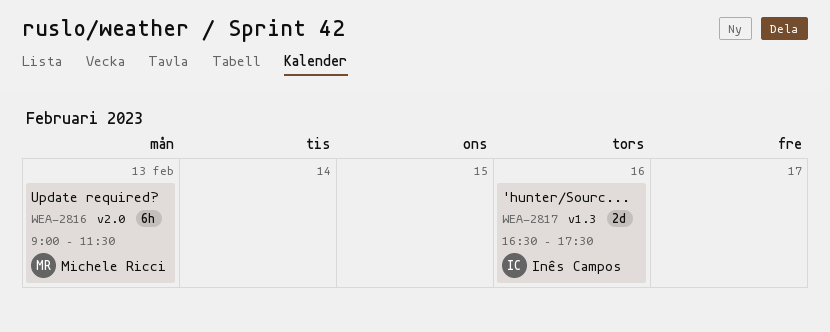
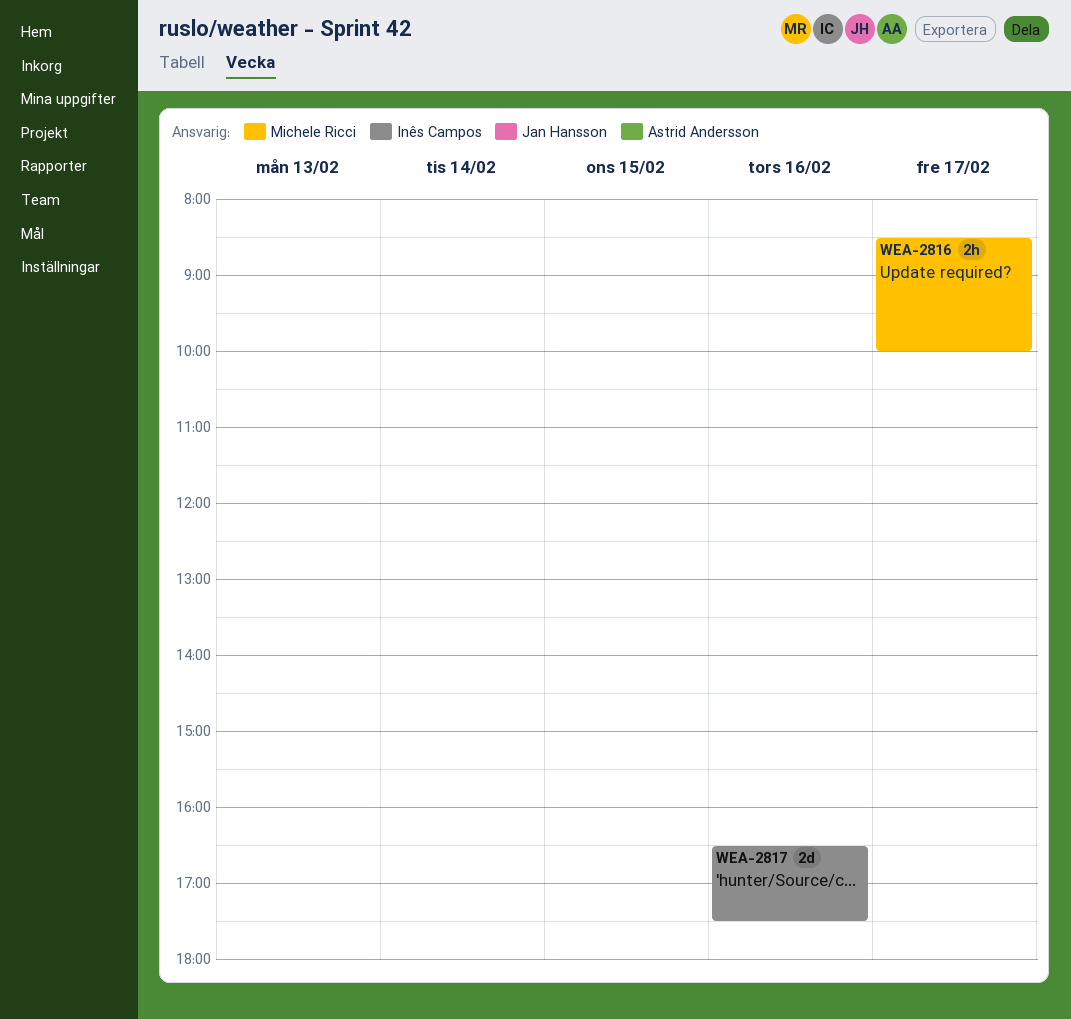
WEA-2816, estimate: 6h -> 2h
WEA-2816, day: Feb 13 -> Feb 17
WEA-2816, begins: 09:00 -> 08:30
WEA-2816, ends: 11:30 -> 10:00

